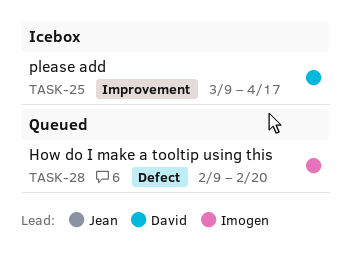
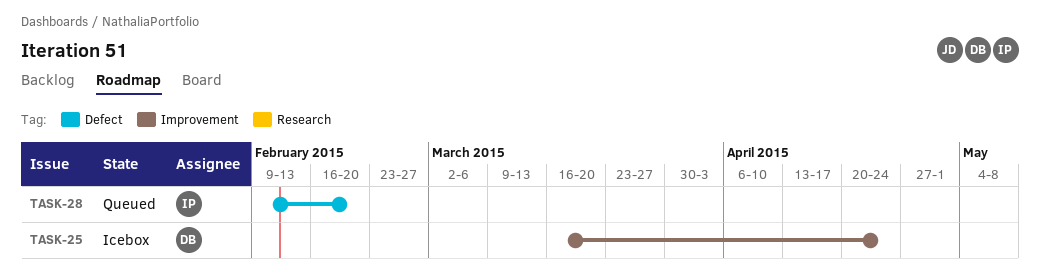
TASK-25, start: Mar 9 -> Mar 16
TASK-25, due: Apr 17 -> Apr 24

